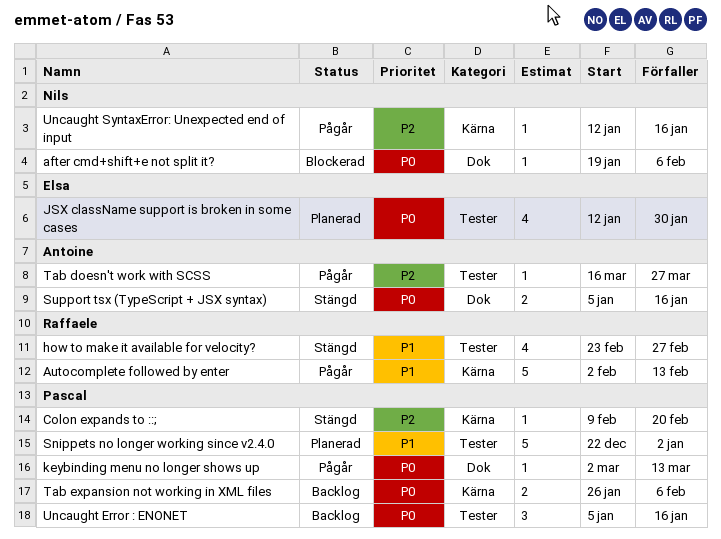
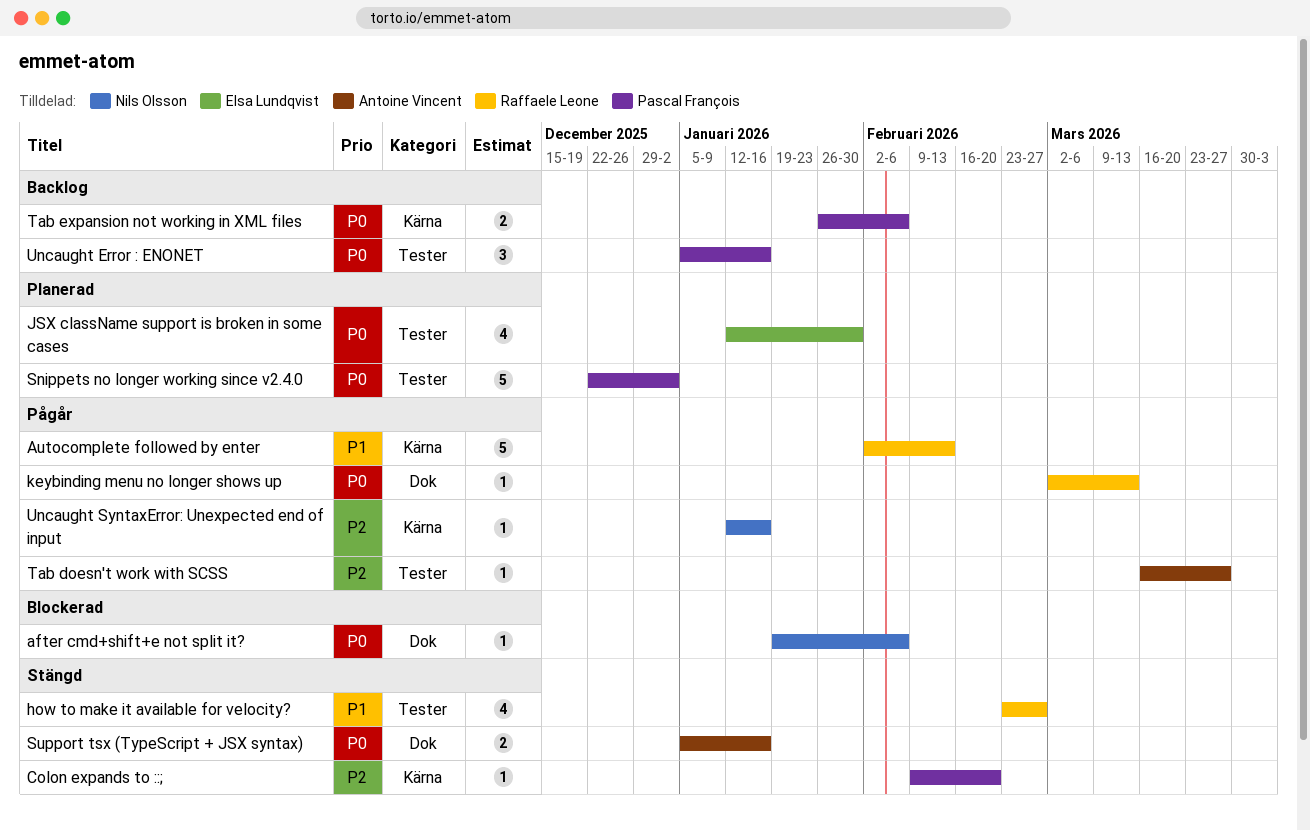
keybinding menu no longer shows up, owner: Pascal François -> Raffaele Leone
Snippets no longer working since v2.4.0, priority: P1 -> P0

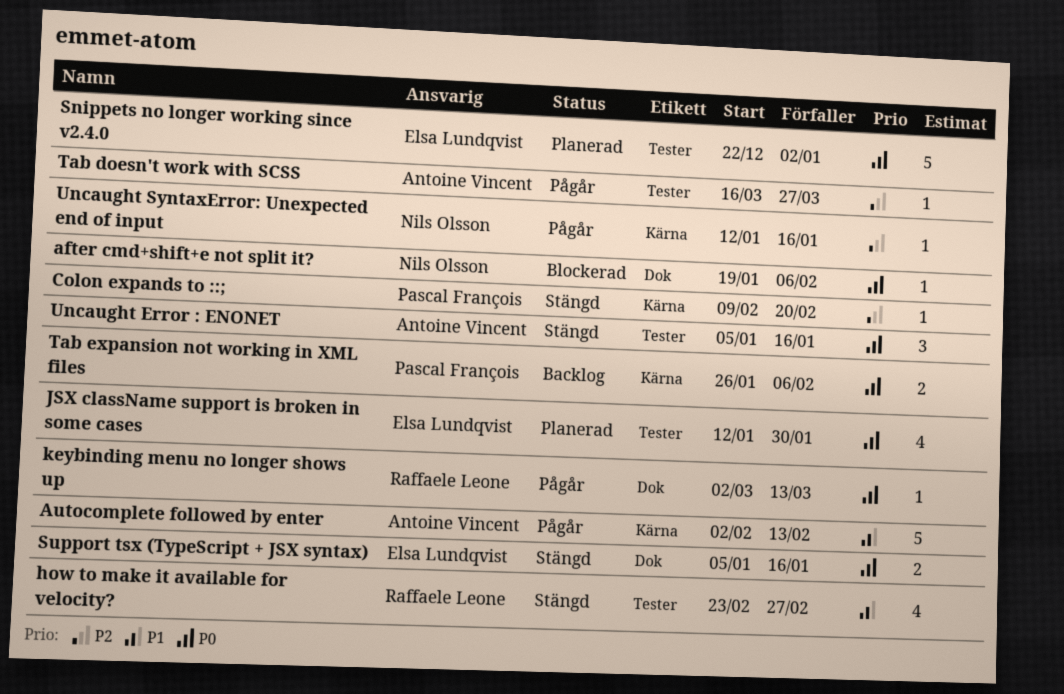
Autocomplete followed by enter, owner: Raffaele Leone -> Antoine Vincent
Snippets no longer working since v2.4.0, owner: Pascal François -> Elsa Lundqvist
Support tsx (TypeScript + JSX syntax), owner: Antoine Vincent -> Elsa Lundqvist
Uncaught Error : ENONET, status: Backlog -> Stängd
Uncaught Error : ENONET, owner: Pascal François -> Antoine Vincent

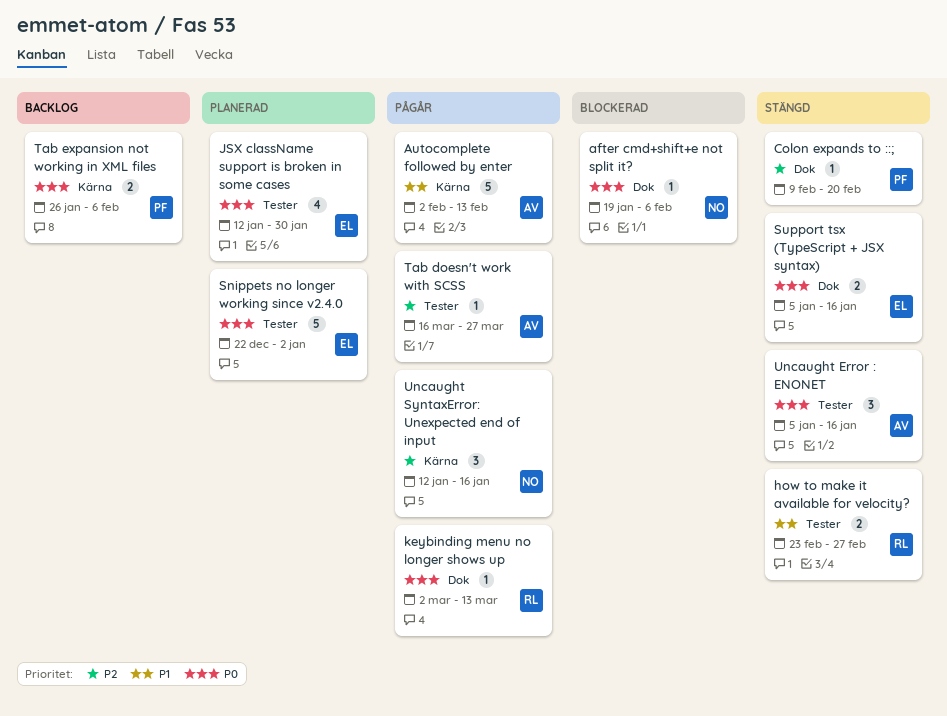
Colon expands to ::;, label: Kärna -> Dok
how to make it available for velocity?, estimate: 4 -> 2
Uncaught SyntaxError: Unexpected end of input, estimate: 1 -> 3

